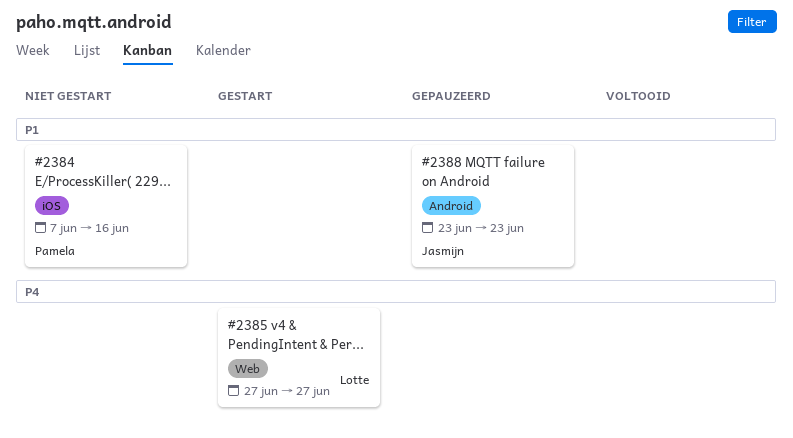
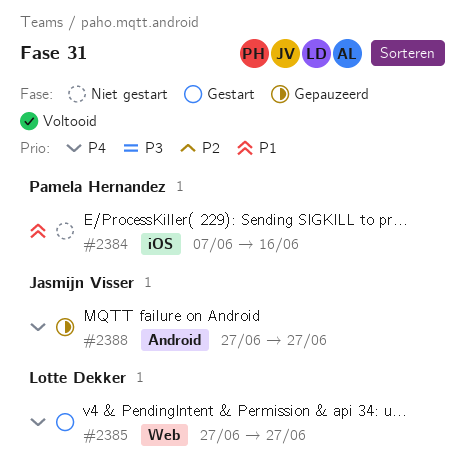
#2388, priority: P1 -> P4
#2388, start: Jun 23 -> Jun 27
#2388, due: Jun 23 -> Jun 27

